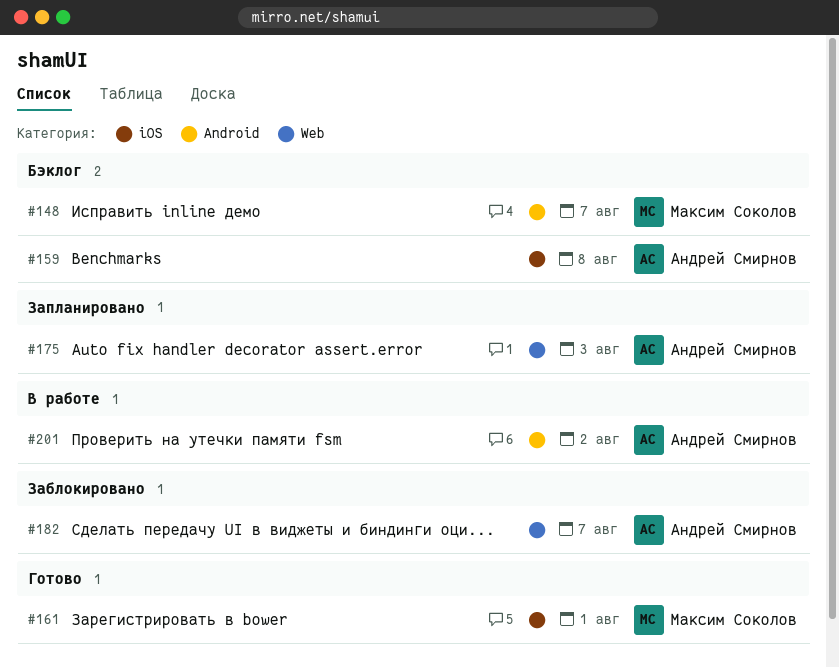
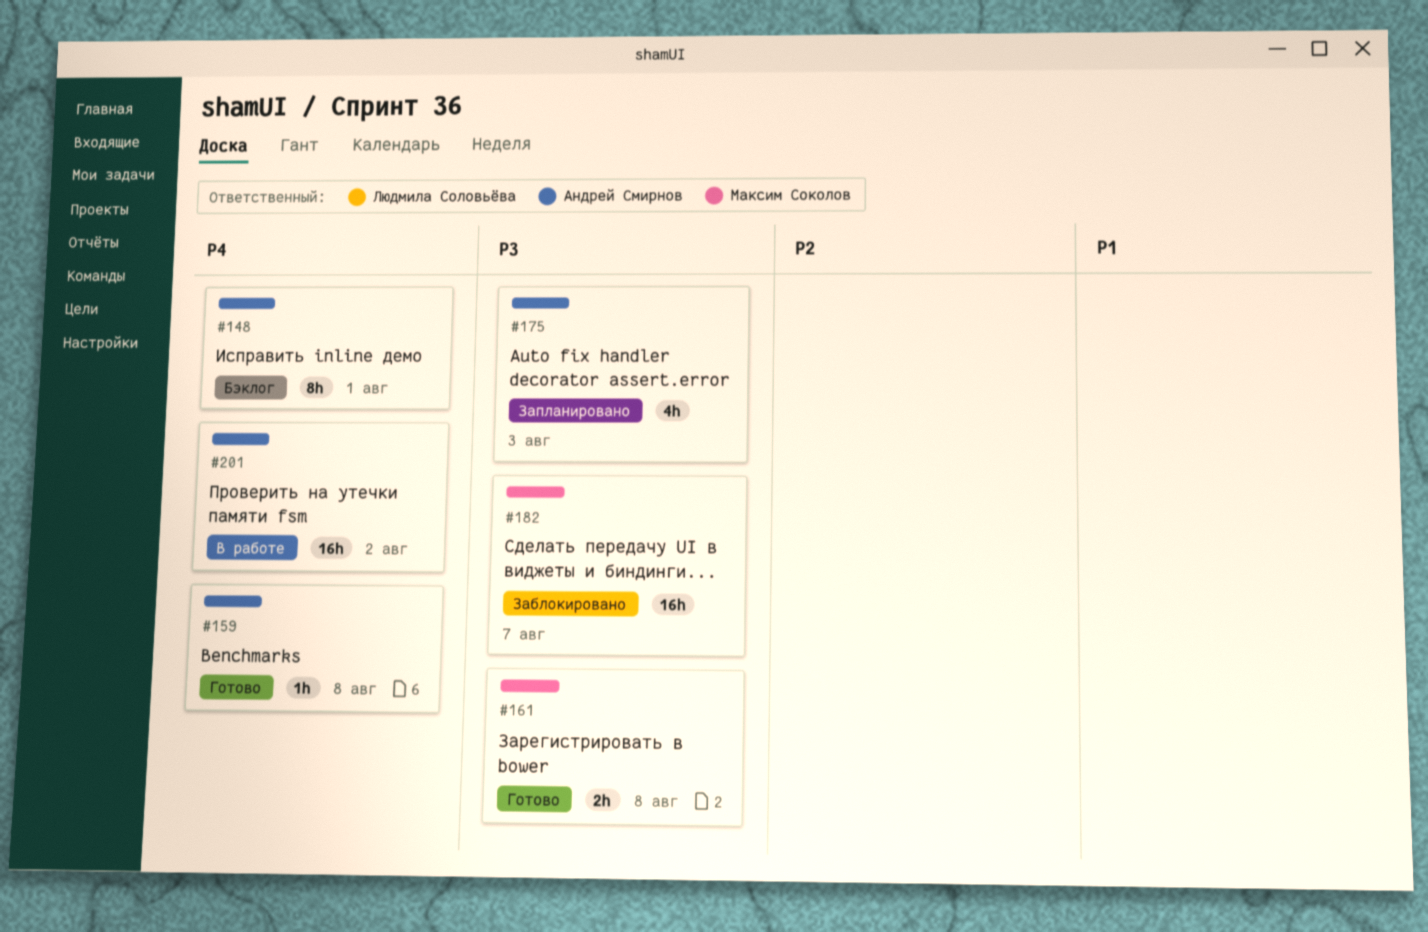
#148, owner: Максим Соколов -> Андрей Смирнов
#148, due: Aug 7 -> Aug 1
#159, status: Бэклог -> Готово
#161, due: Aug 1 -> Aug 8
#182, owner: Андрей Смирнов -> Максим Соколов

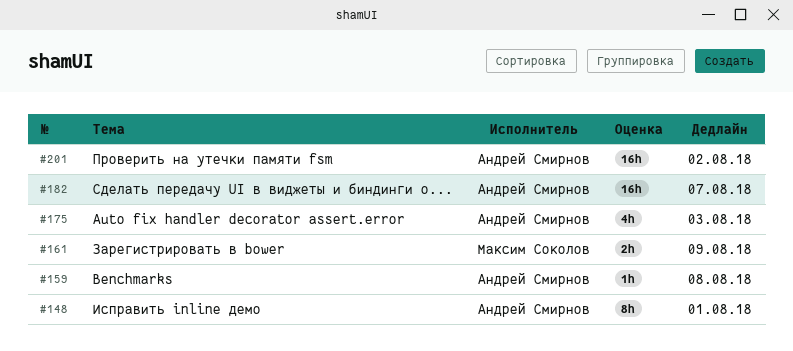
#161, due: Aug 8 -> Aug 9
#182, owner: Максим Соколов -> Андрей Смирнов

